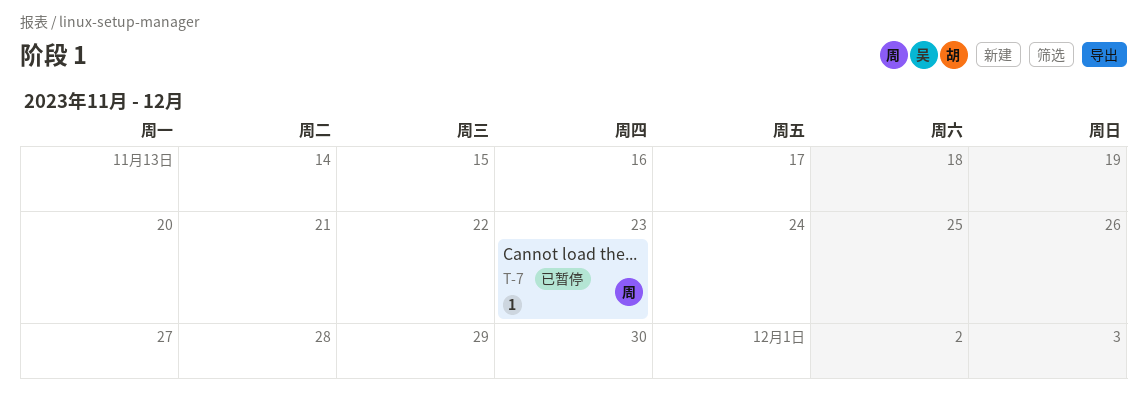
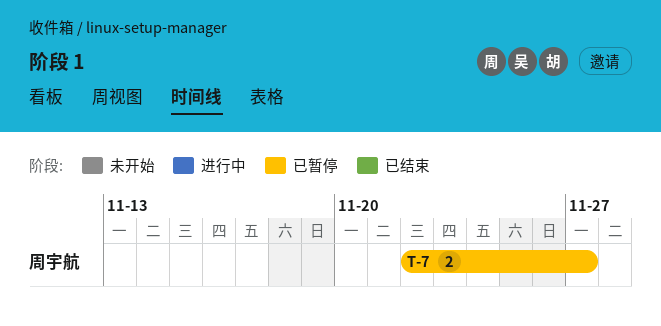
T-7, estimate: 1 -> 2
T-7, due: Nov 23 -> Nov 27

